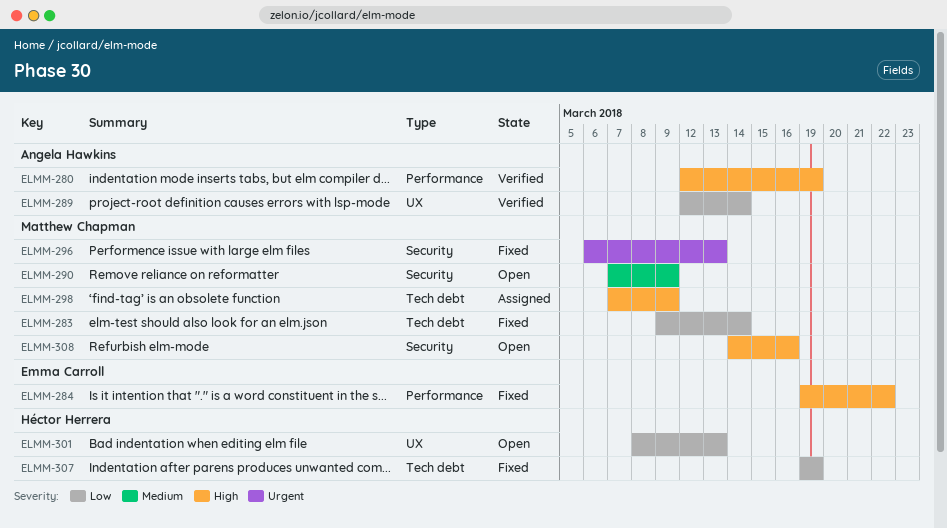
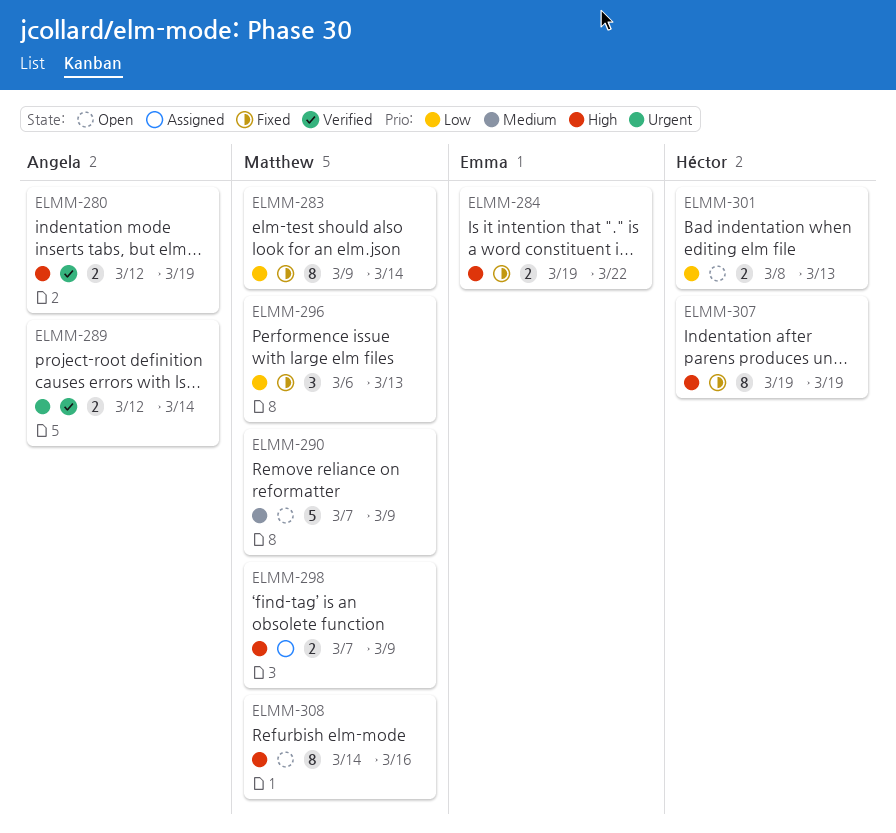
ELMM-289, priority: Low -> Urgent
ELMM-296, priority: Urgent -> Low
ELMM-307, priority: Low -> High

